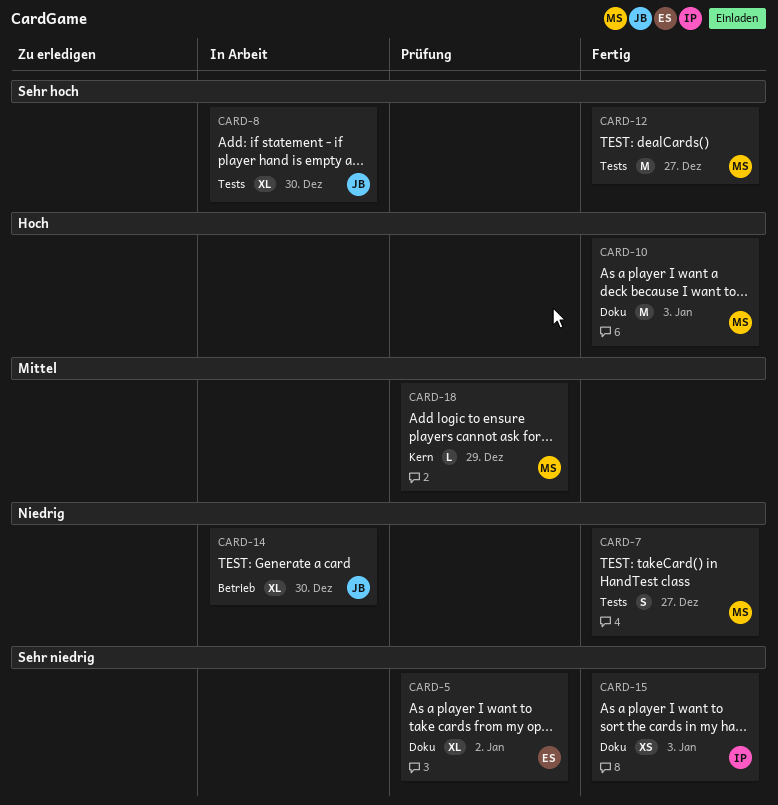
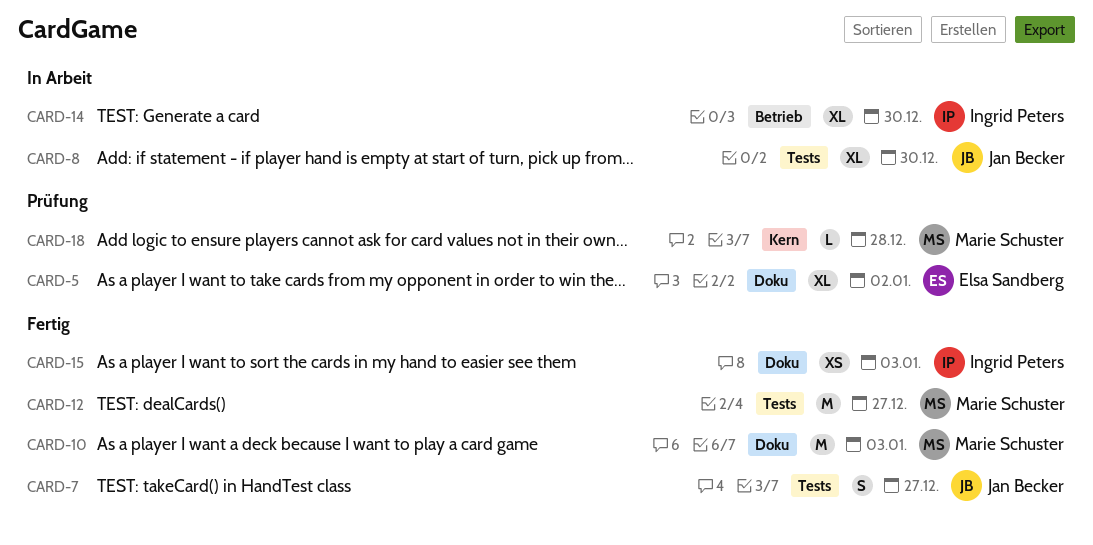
CARD-7, owner: Marie Schuster -> Jan Becker
CARD-14, owner: Jan Becker -> Ingrid Peters
CARD-18, due: Dec 29 -> Dec 28

